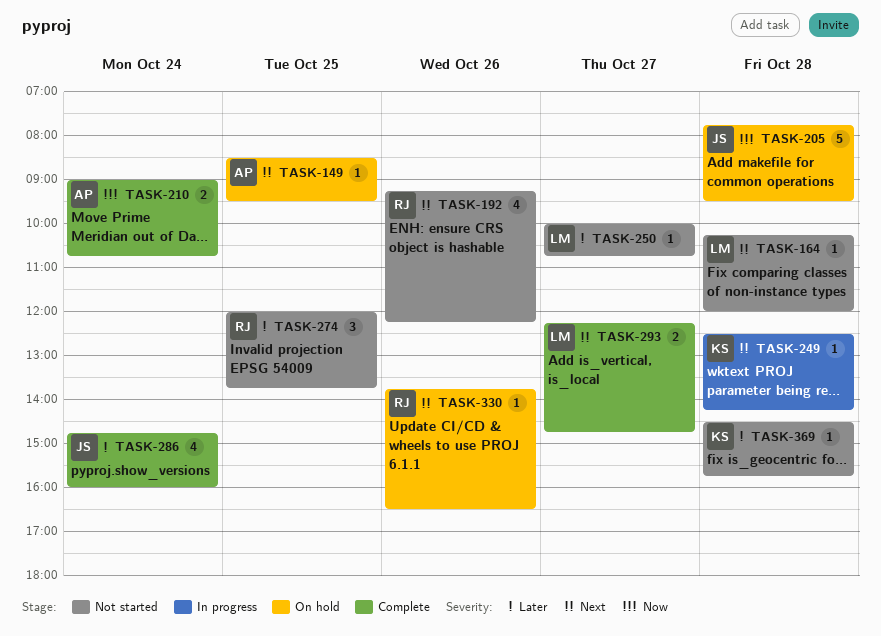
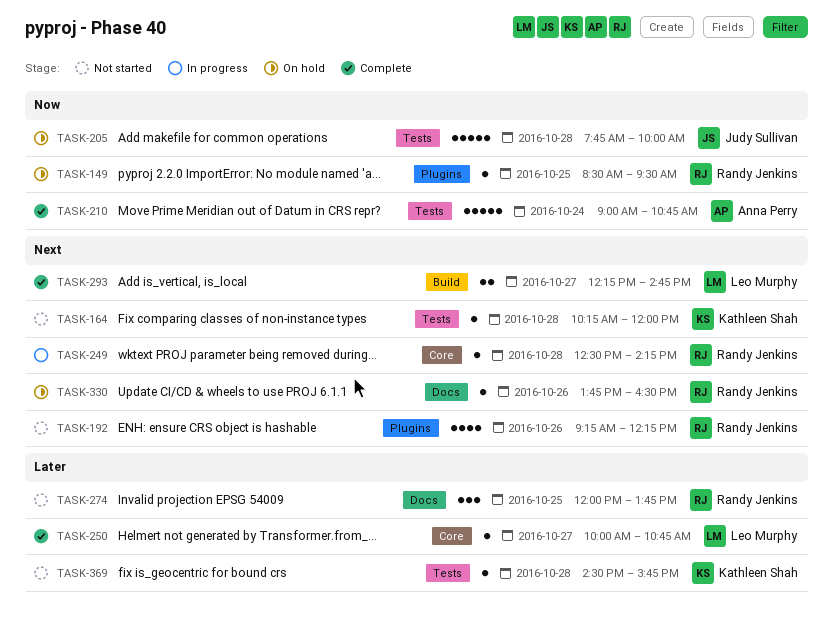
TASK-149, owner: Anna Perry -> Randy Jenkins
TASK-149, priority: Next -> Now
TASK-164, owner: Leo Murphy -> Kathleen Shah
TASK-205, ends: 09:30 -> 10:00
TASK-210, estimate: 2 -> 5
TASK-249, owner: Kathleen Shah -> Randy Jenkins
TASK-250, status: Not started -> Complete
TASK-286: present -> none

